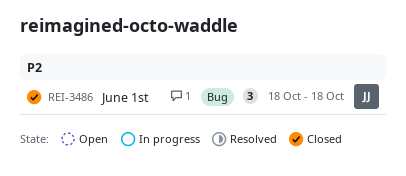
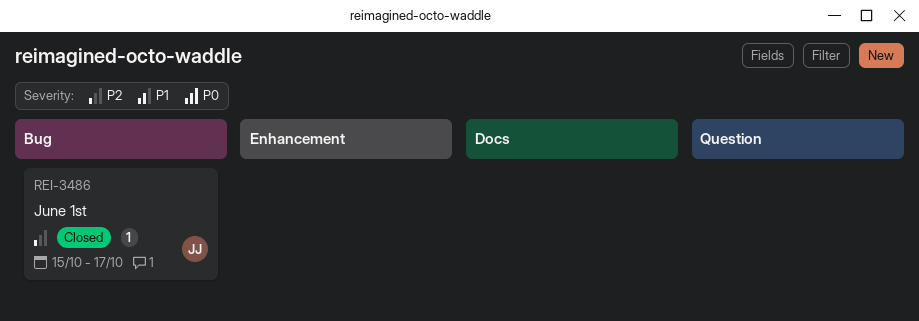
REI-3486, estimate: 3 -> 1
REI-3486, start: Oct 18 -> Oct 15
REI-3486, due: Oct 18 -> Oct 17

